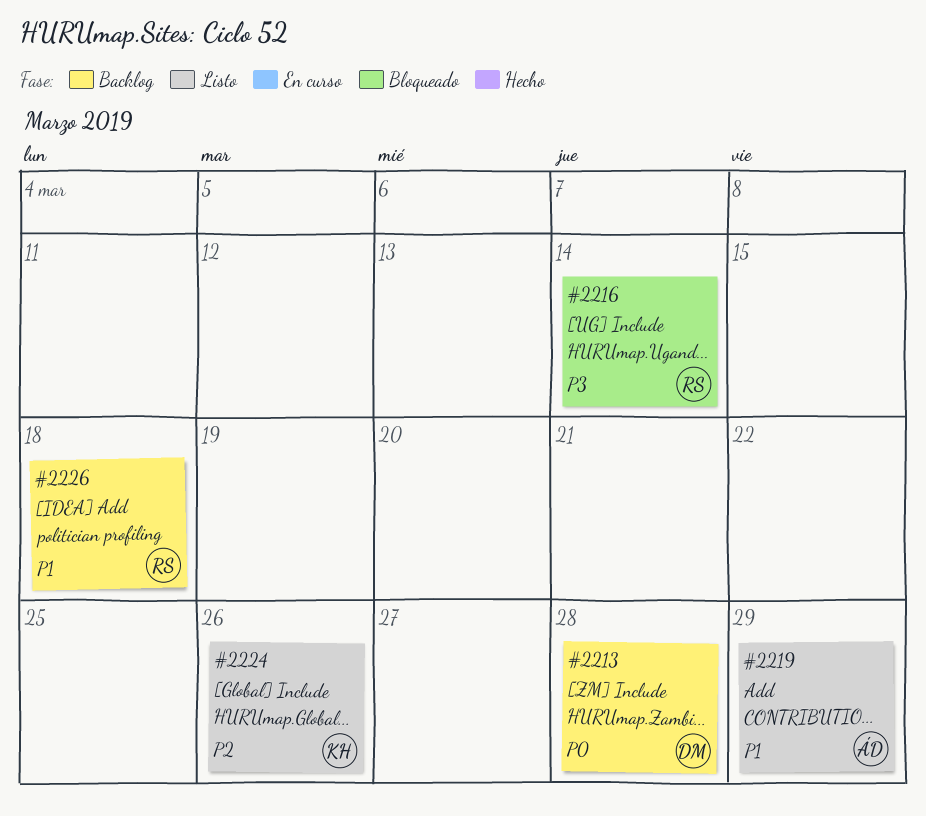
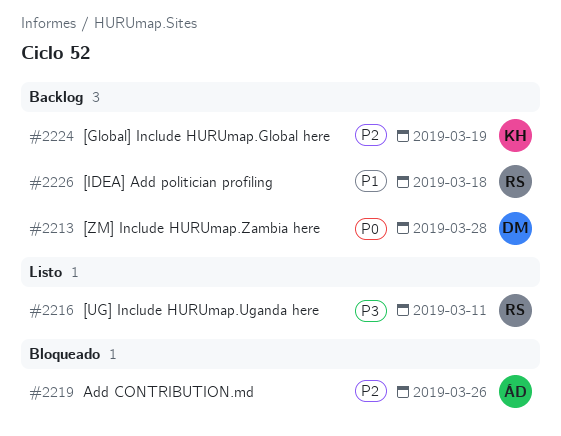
#2216, status: Bloqueado -> Listo
#2216, due: Mar 14 -> Mar 11
#2219, status: Listo -> Bloqueado
#2219, priority: P1 -> P2
#2219, due: Mar 29 -> Mar 26
#2224, status: Listo -> Backlog
#2224, due: Mar 26 -> Mar 19

